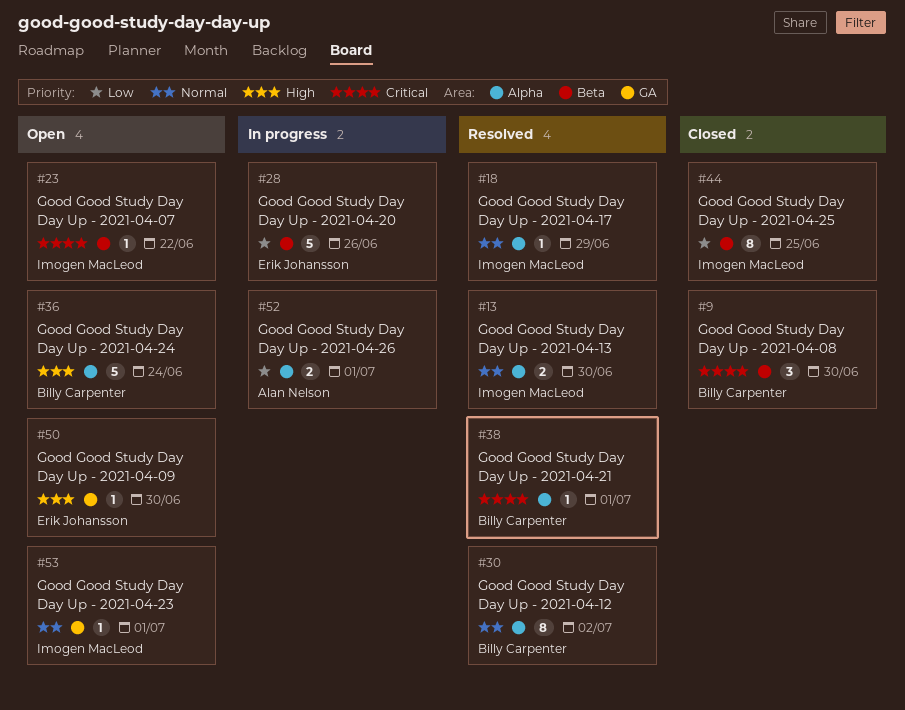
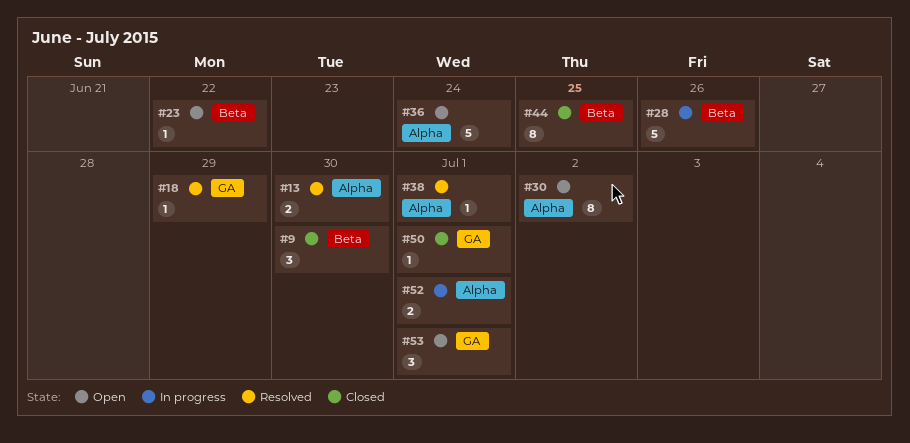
#18, label: Alpha -> GA
#30, status: Resolved -> Open
#50, status: Open -> Closed
#50, due: Jun 30 -> Jul 1
#53, estimate: 1 -> 3

